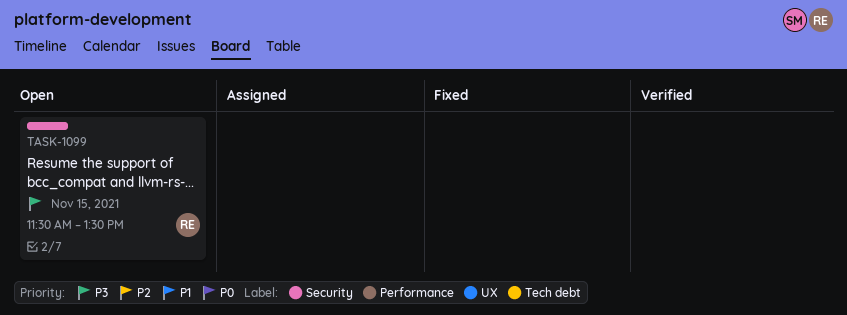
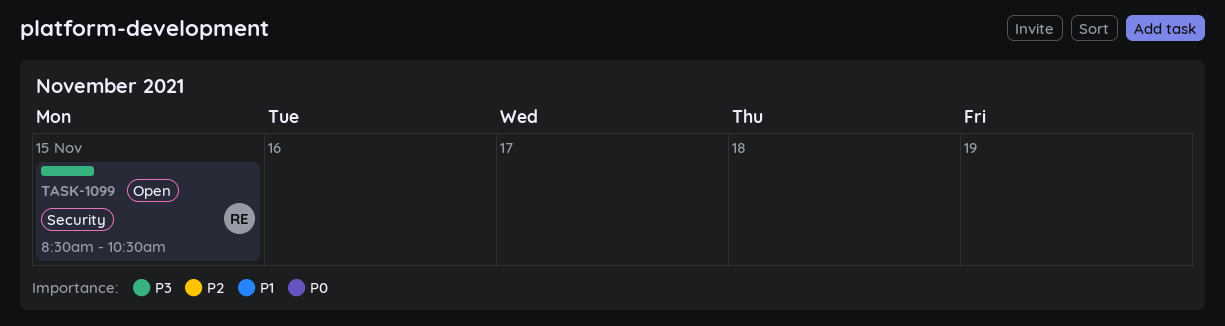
TASK-1099, begins: 11:30 -> 08:30
TASK-1099, ends: 13:30 -> 10:30

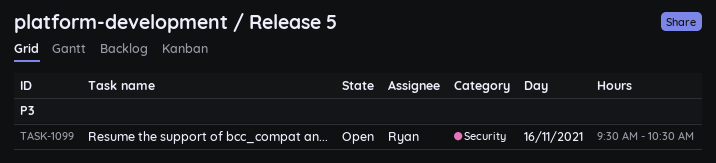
TASK-1099, day: Nov 15 -> Nov 16
TASK-1099, begins: 08:30 -> 09:30

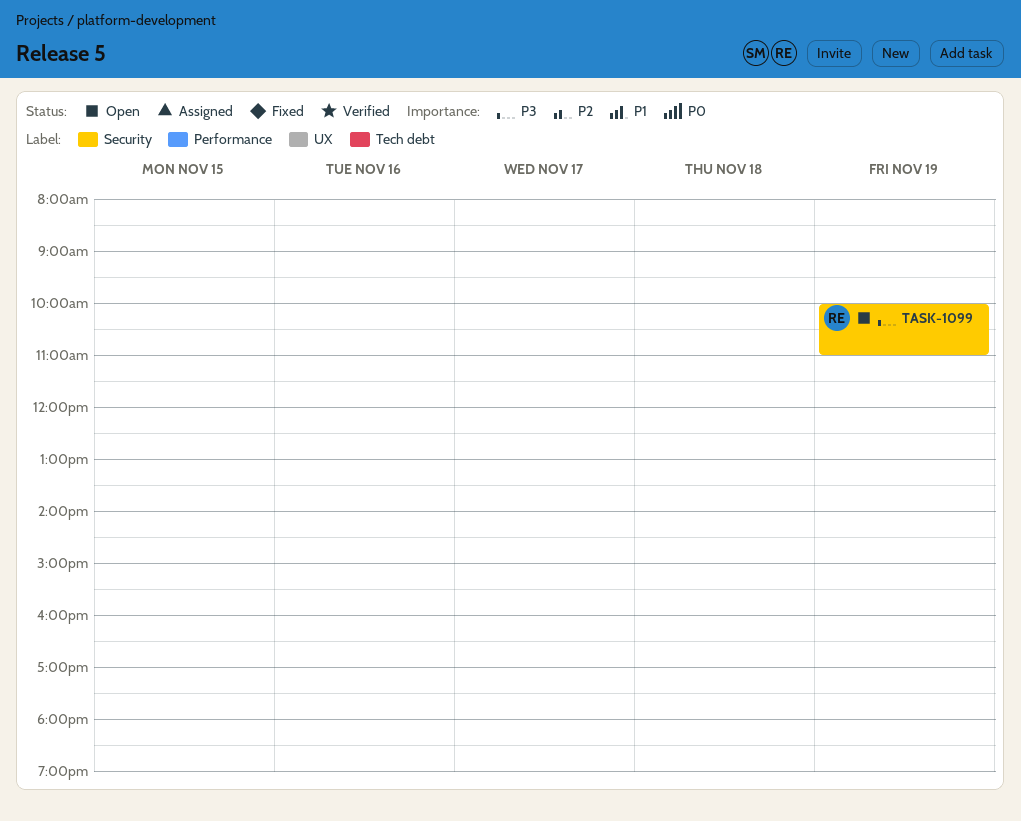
TASK-1099, day: Nov 16 -> Nov 19
TASK-1099, begins: 09:30 -> 10:00
TASK-1099, ends: 10:30 -> 11:00

